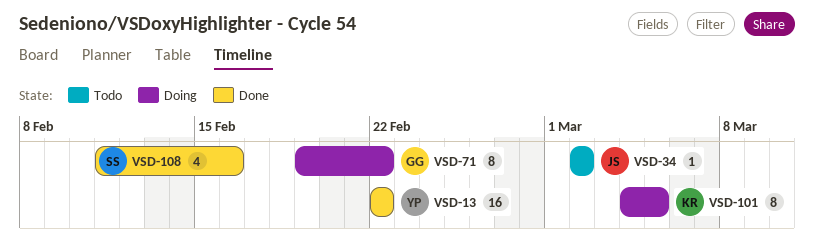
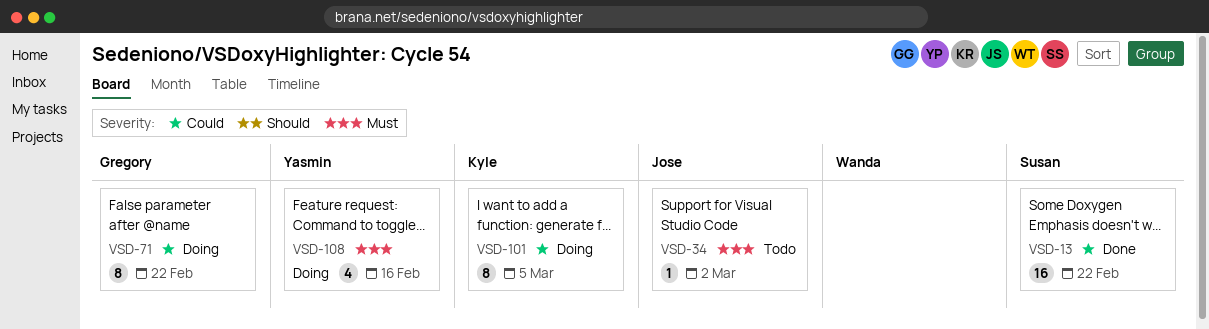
VSD-13, owner: Yasmin -> Susan
VSD-108, status: Done -> Doing
VSD-108, owner: Susan -> Yasmin

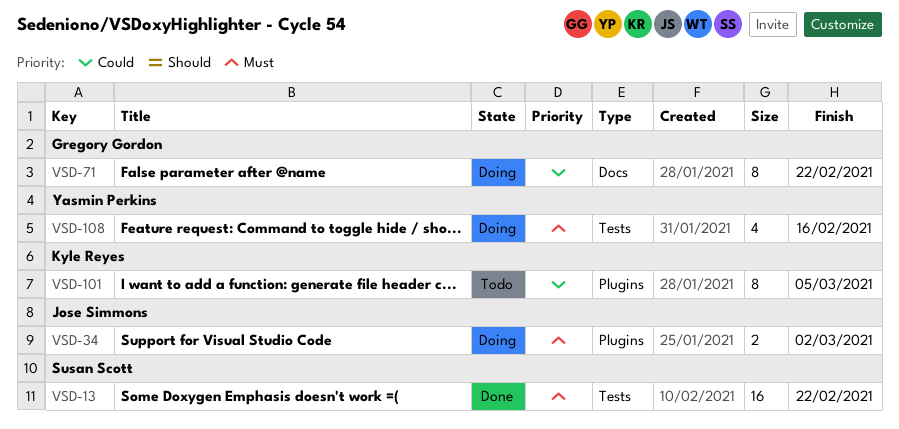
VSD-13, priority: Could -> Must
VSD-34, status: Todo -> Doing
VSD-34, estimate: 1 -> 2
VSD-101, status: Doing -> Todo

